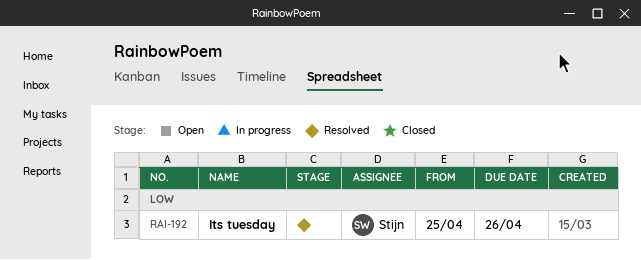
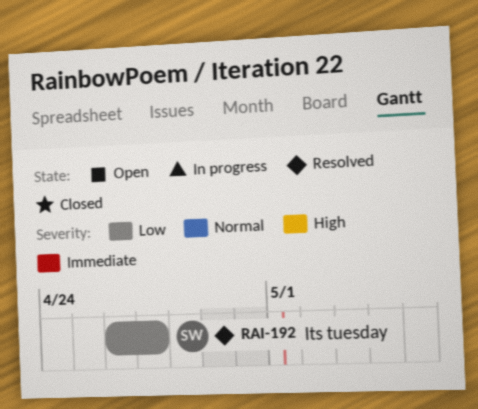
RAI-192, start: Apr 25 -> Apr 26
RAI-192, due: Apr 26 -> Apr 27

